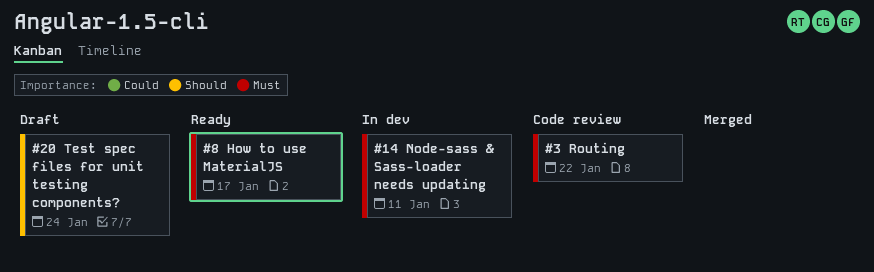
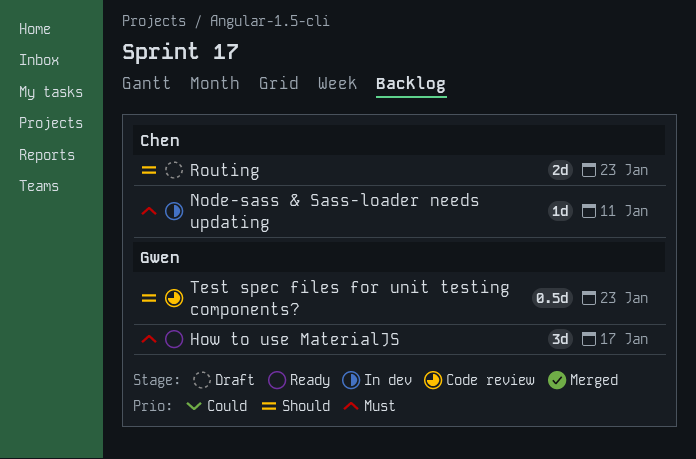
Routing, status: Code review -> Draft
Routing, priority: Must -> Should
Routing, due: Jan 22 -> Jan 23
Test spec files for unit testing components?, status: Draft -> Code review
Test spec files for unit testing components?, due: Jan 24 -> Jan 23

